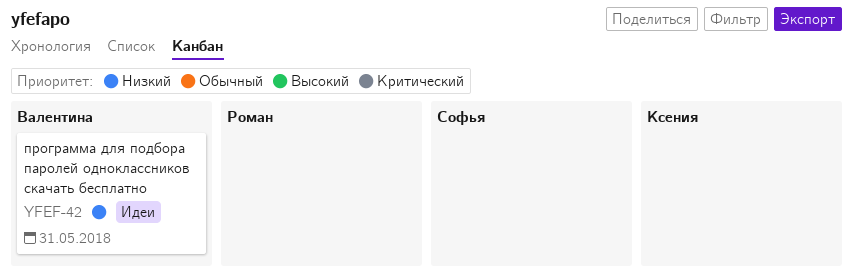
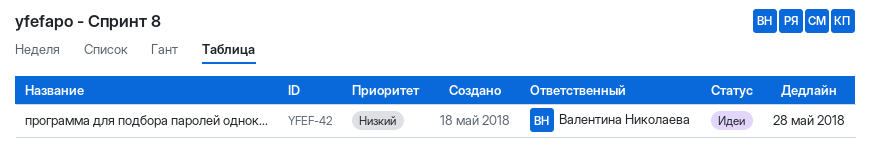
YFEF-42, due: May 31 -> May 28

